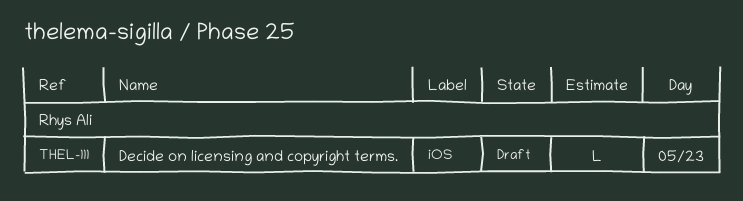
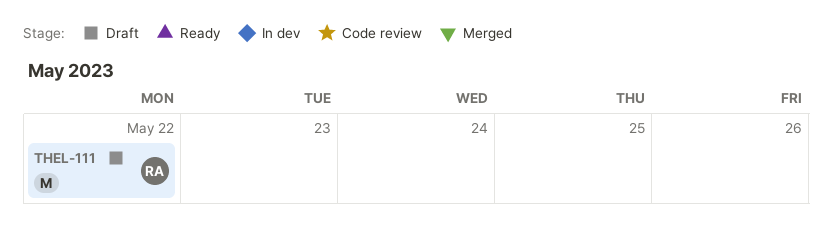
THEL-111, estimate: L -> M
THEL-111, day: May 23 -> May 22

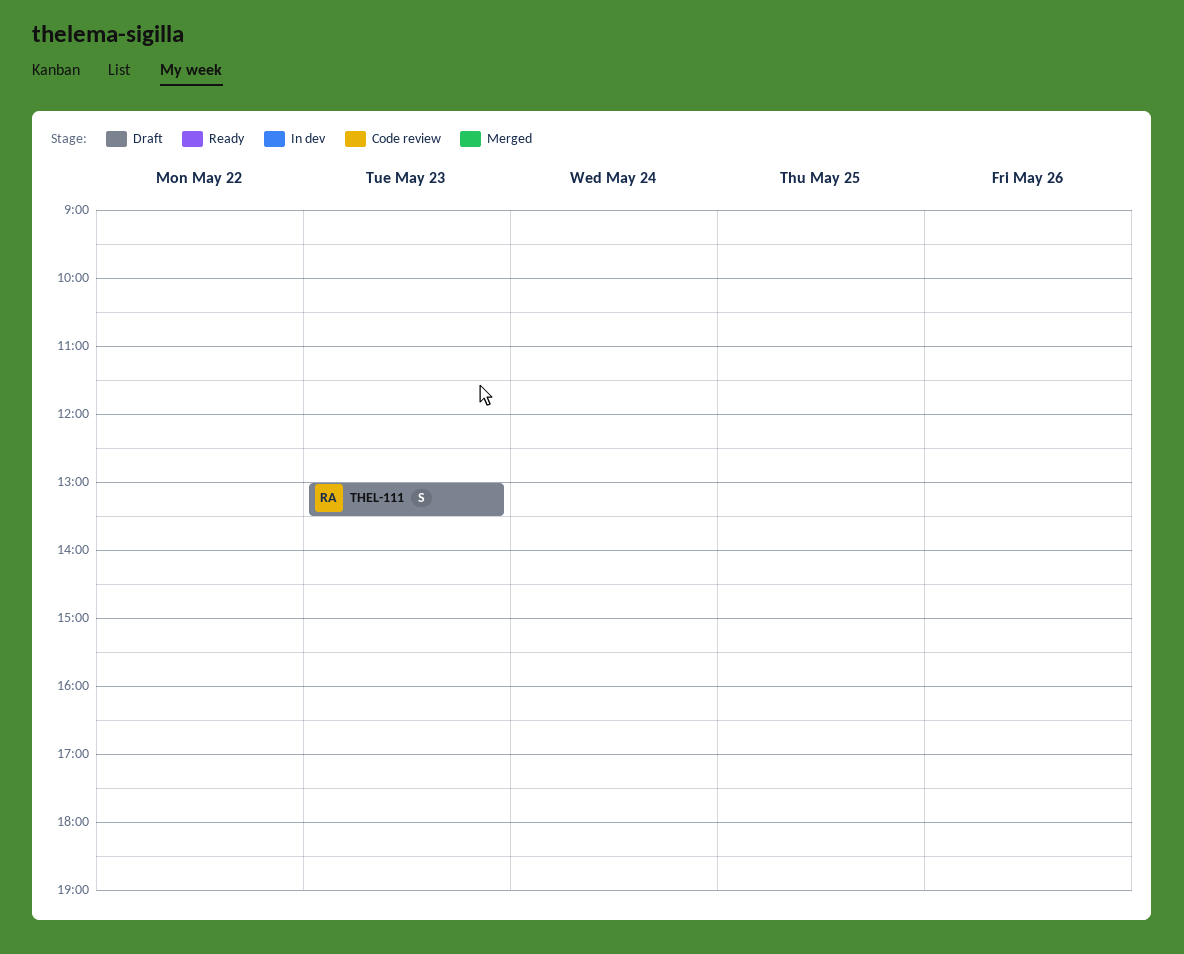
THEL-111, estimate: M -> S
THEL-111, day: May 22 -> May 23

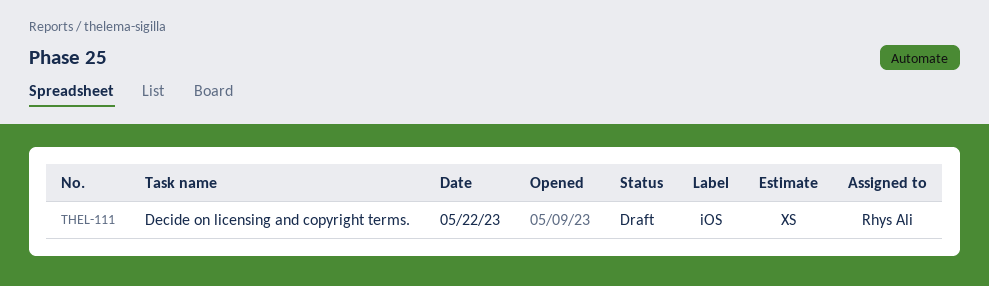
THEL-111, estimate: S -> XS
THEL-111, day: May 23 -> May 22

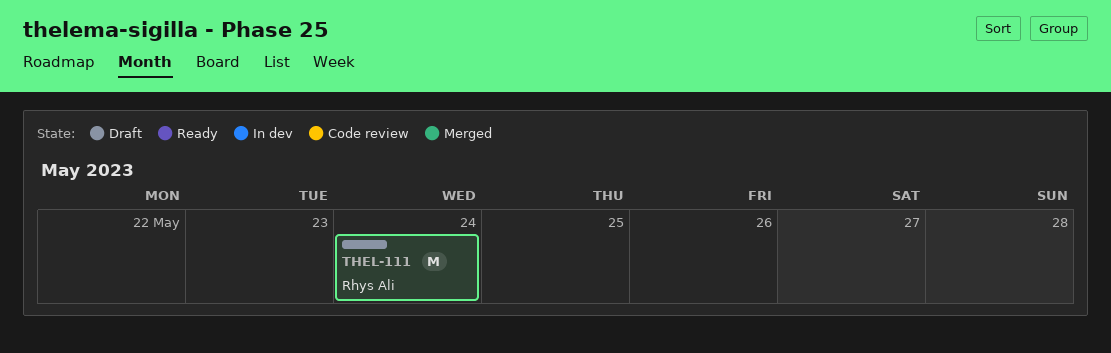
THEL-111, estimate: XS -> M
THEL-111, day: May 22 -> May 24

